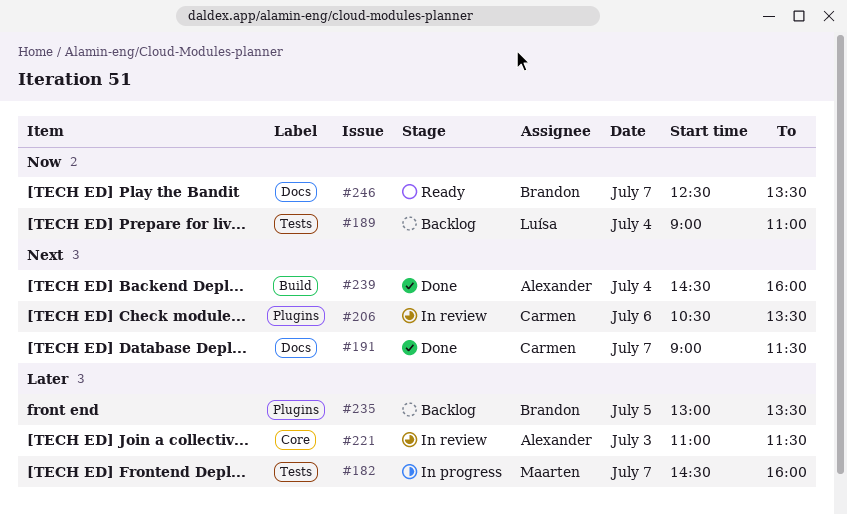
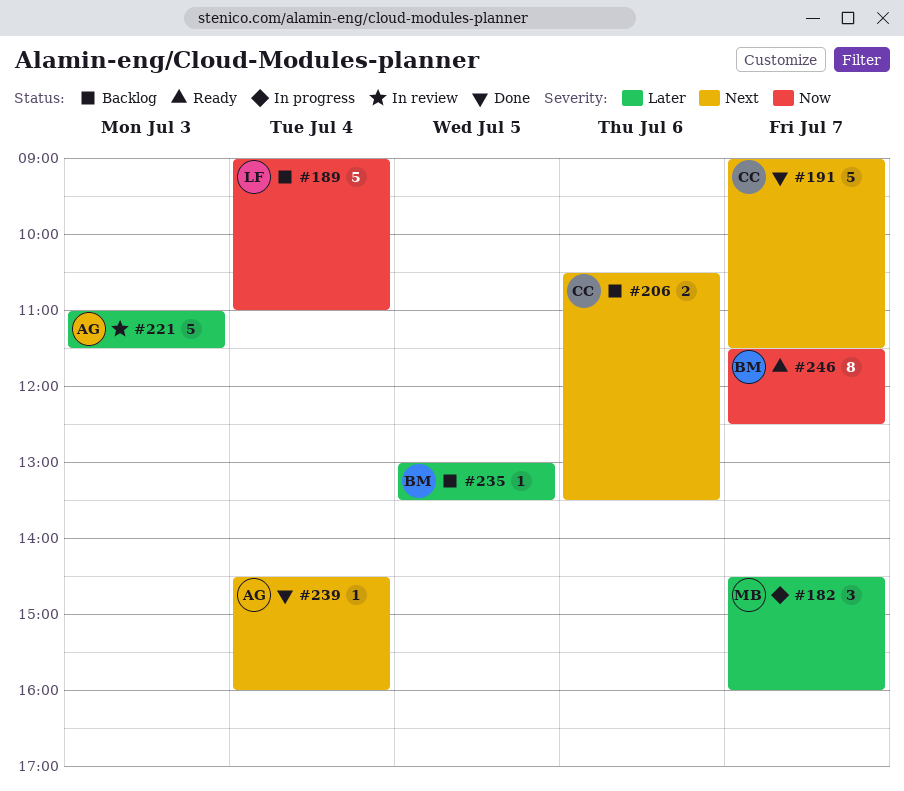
#206, status: In review -> Backlog
#246, begins: 12:30 -> 11:30
#246, ends: 13:30 -> 12:30

